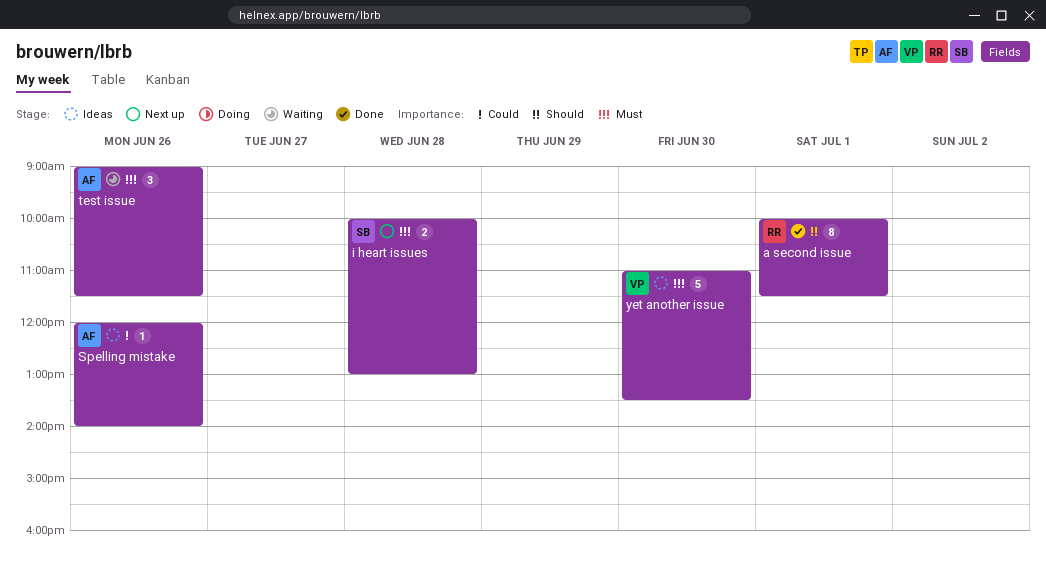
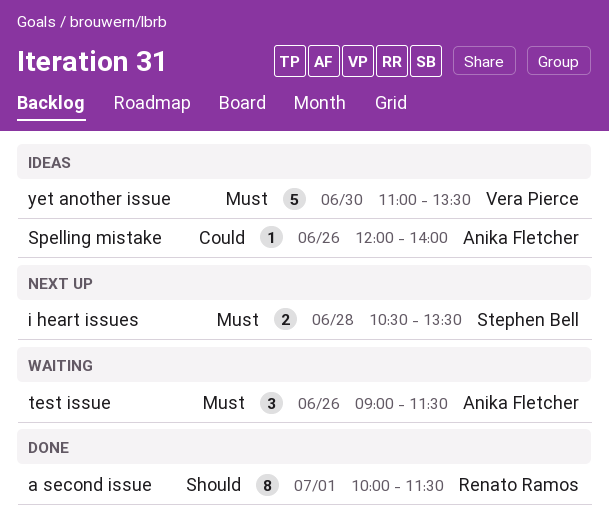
i heart issues, begins: 10:00 -> 10:30
i heart issues, ends: 13:00 -> 13:30

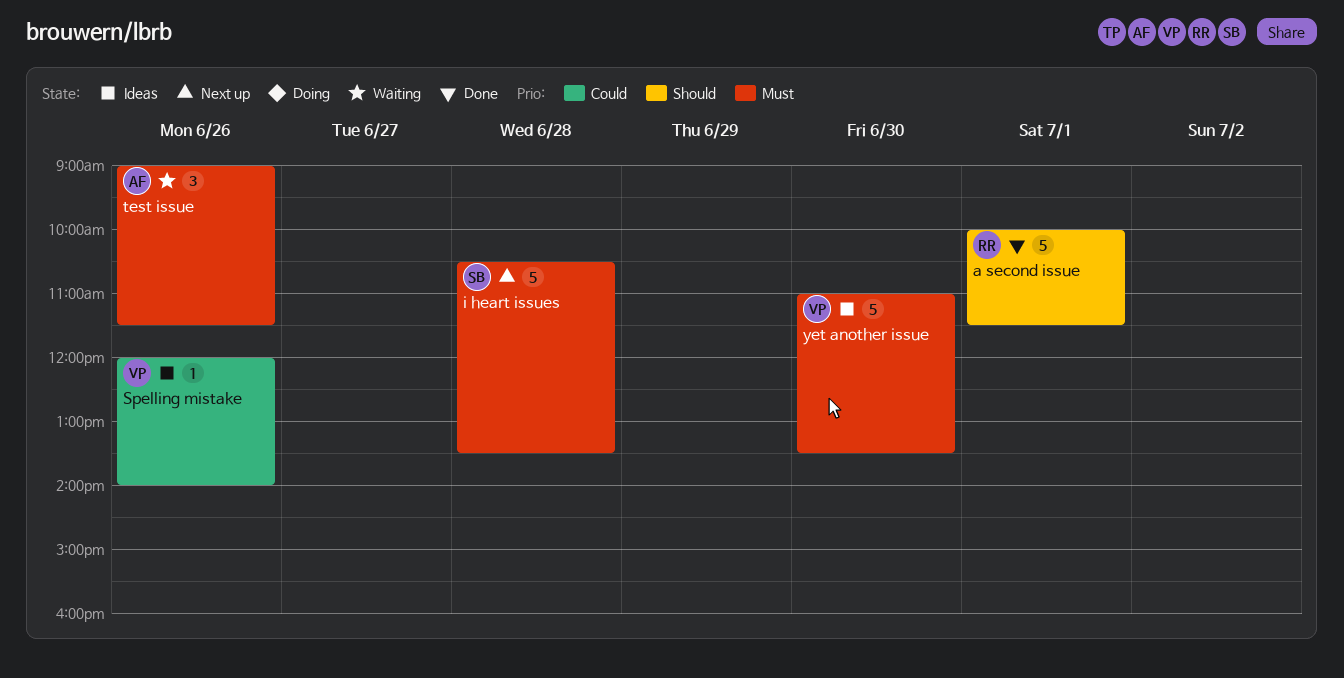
a second issue, estimate: 8 -> 5
i heart issues, estimate: 2 -> 5
Spelling mistake, owner: Anika Fletcher -> Vera Pierce

